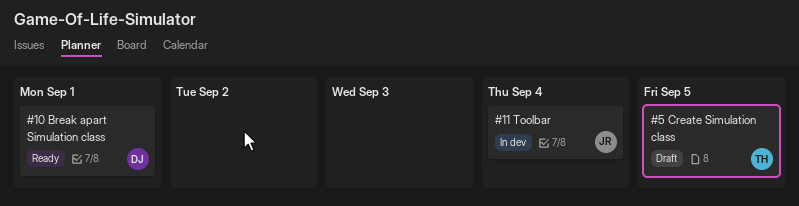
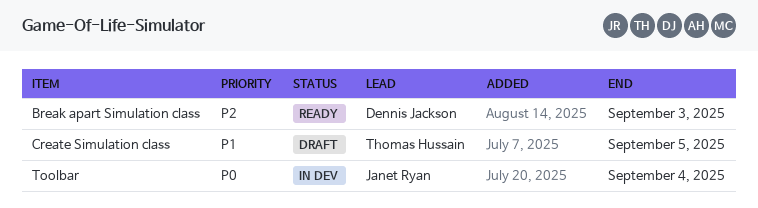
Break apart Simulation class, due: Sep 1 -> Sep 3

